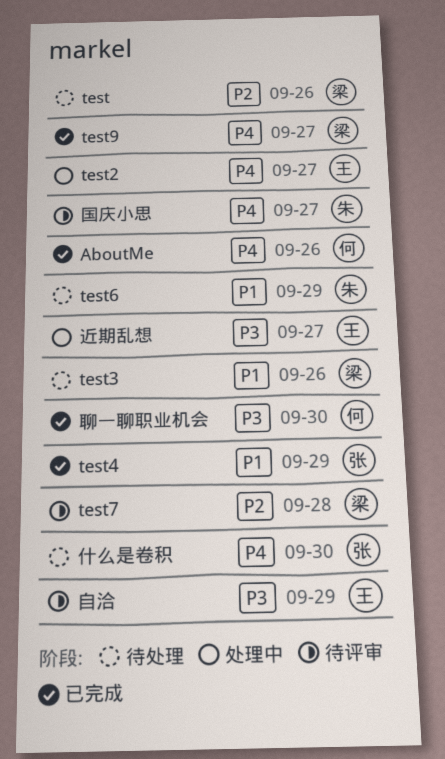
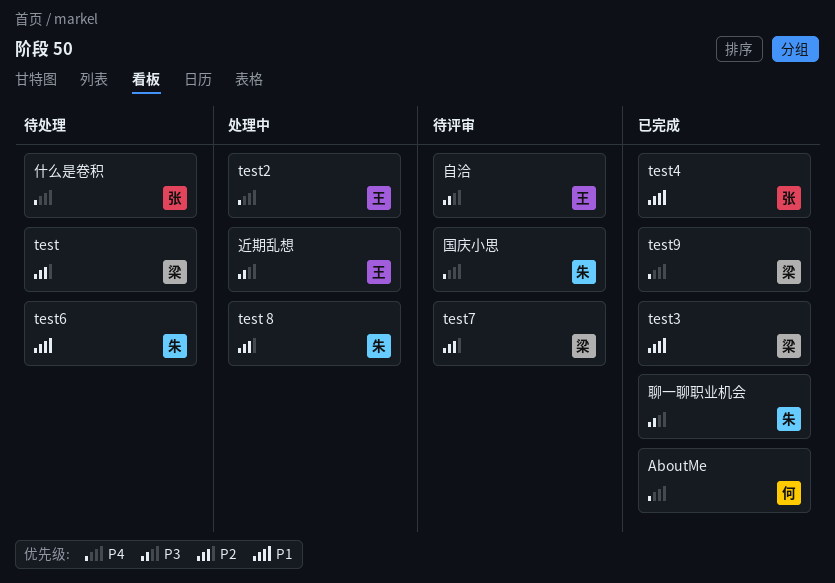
test 8: none -> present
test3, status: 待处理 -> 已完成
聊一聊职业机会, owner: 何 -> 朱

